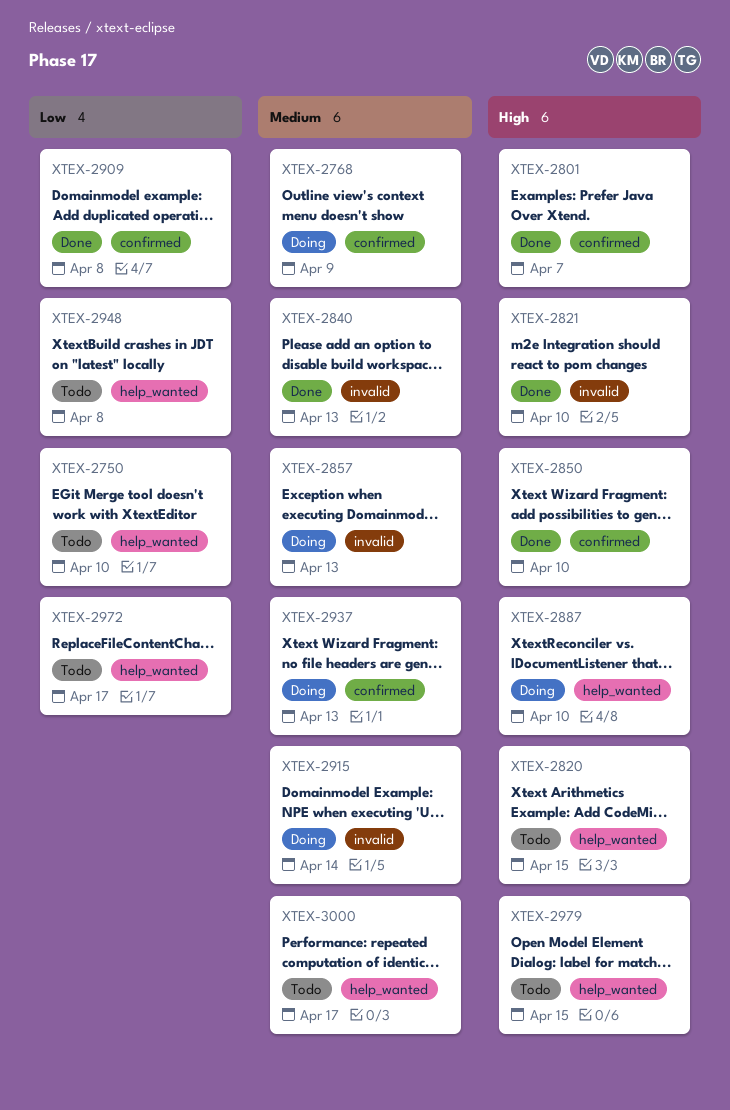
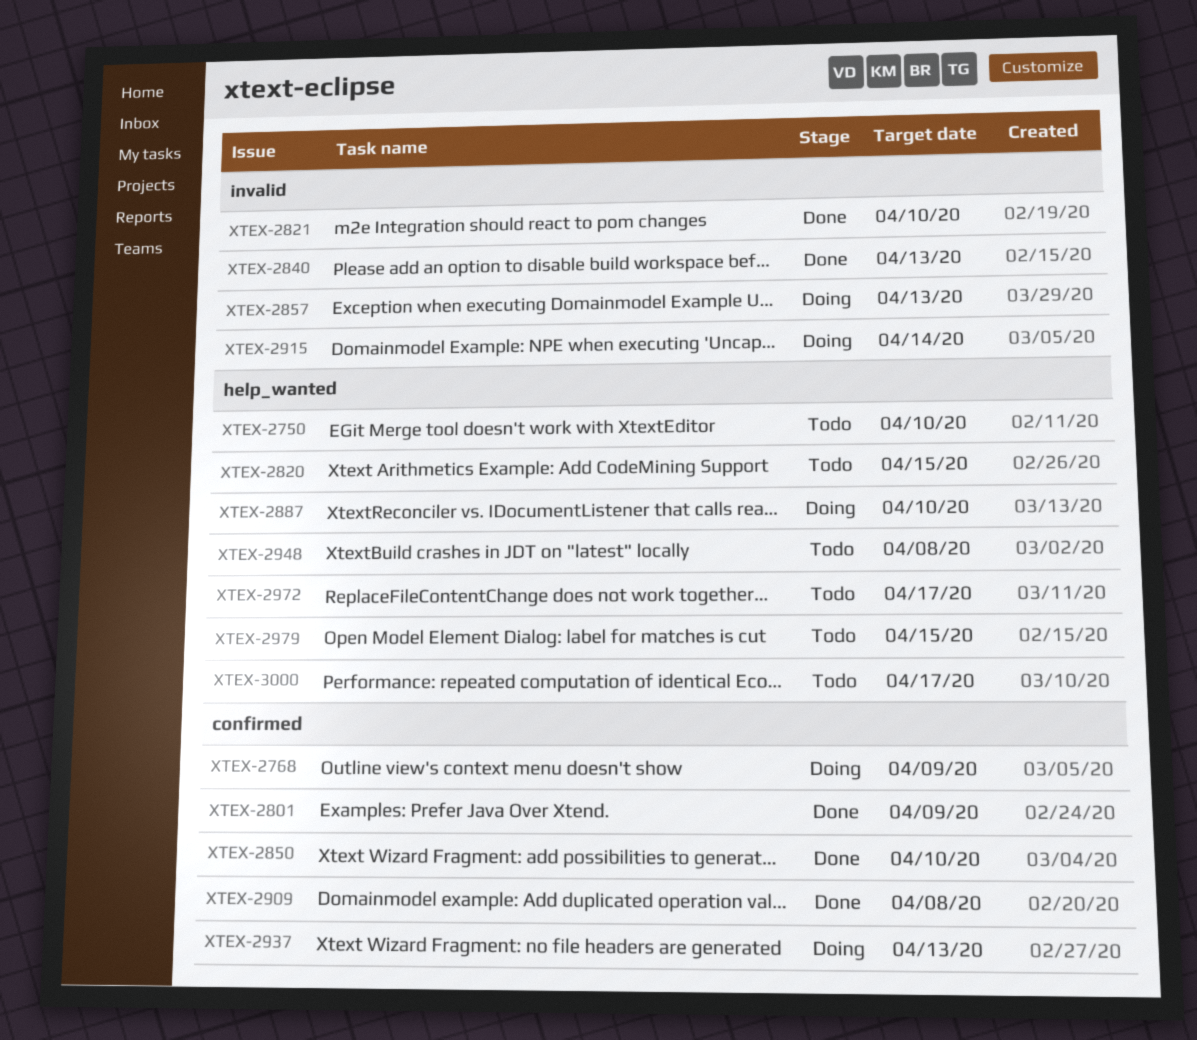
XTEX-2801, due: Apr 7 -> Apr 9

